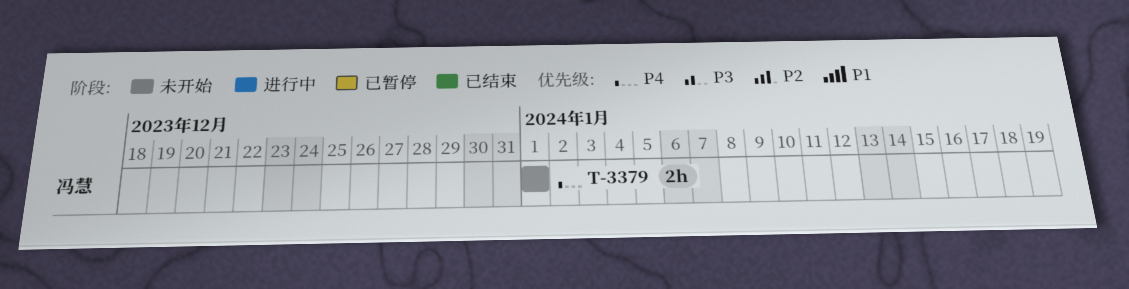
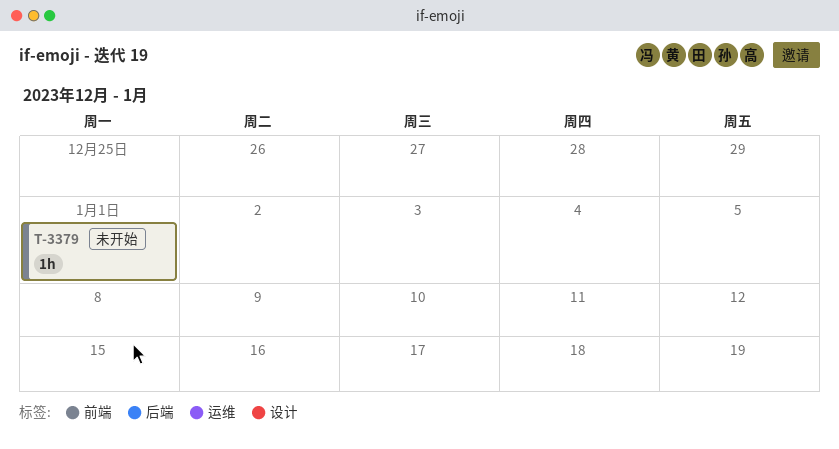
T-3379, estimate: 2h -> 1h

